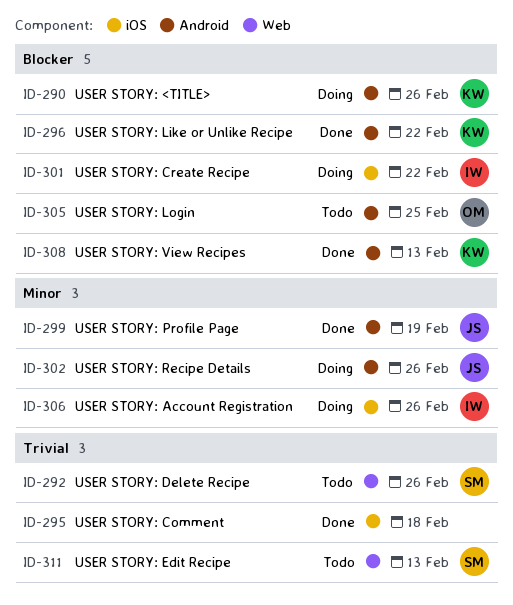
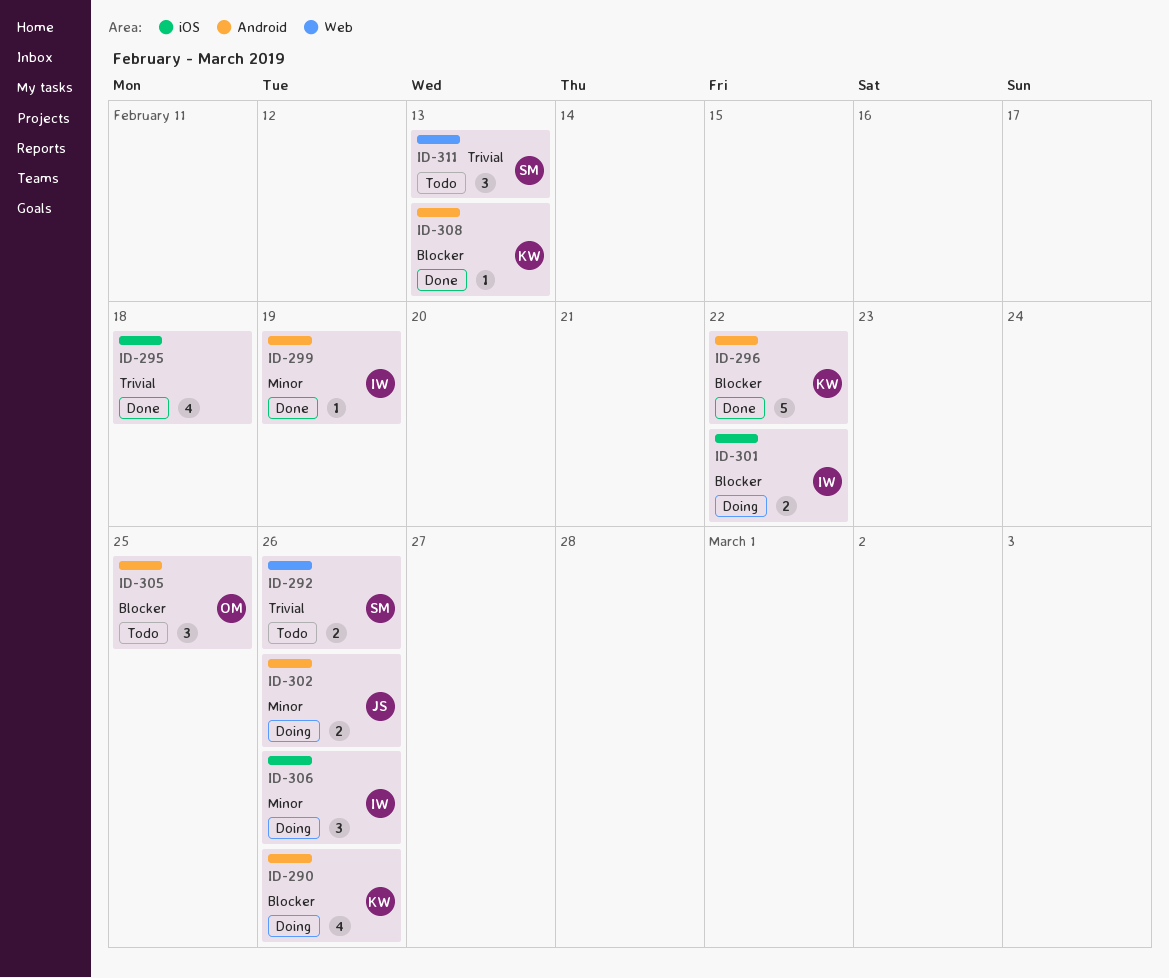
ID-299, owner: JS -> IW

